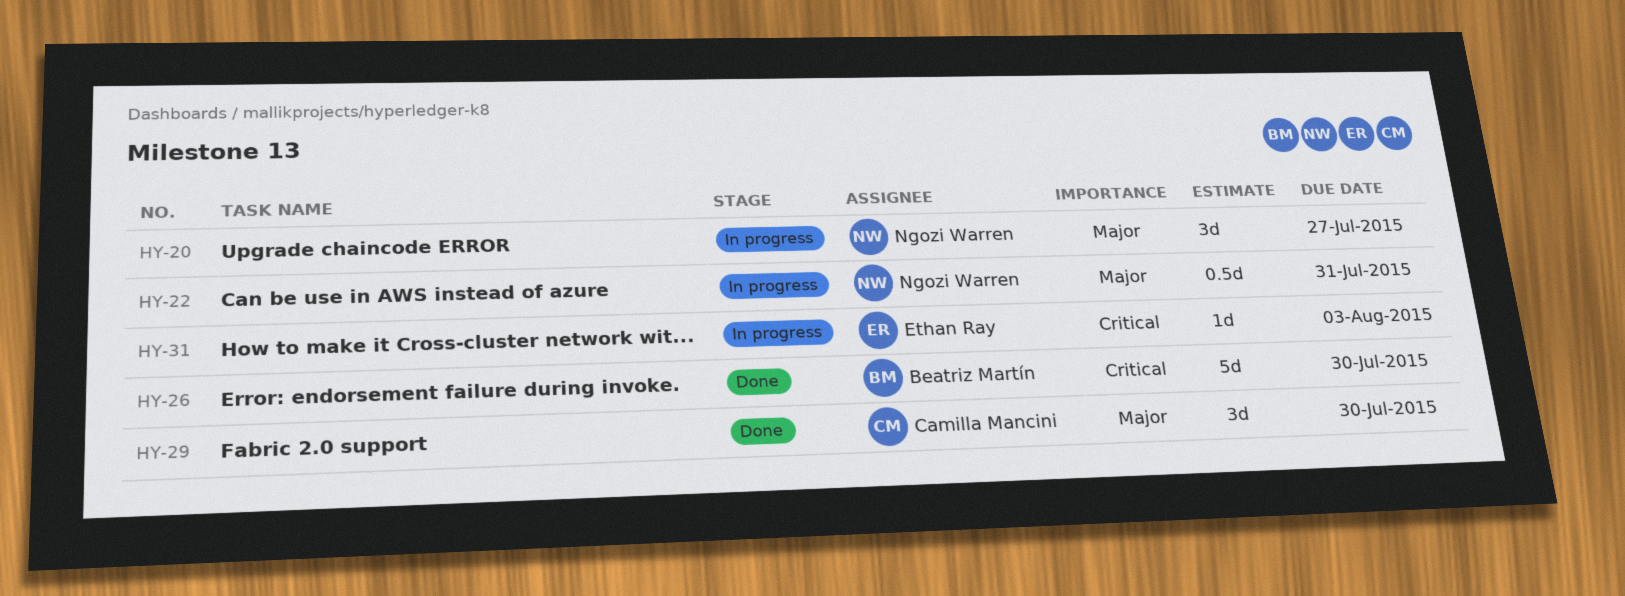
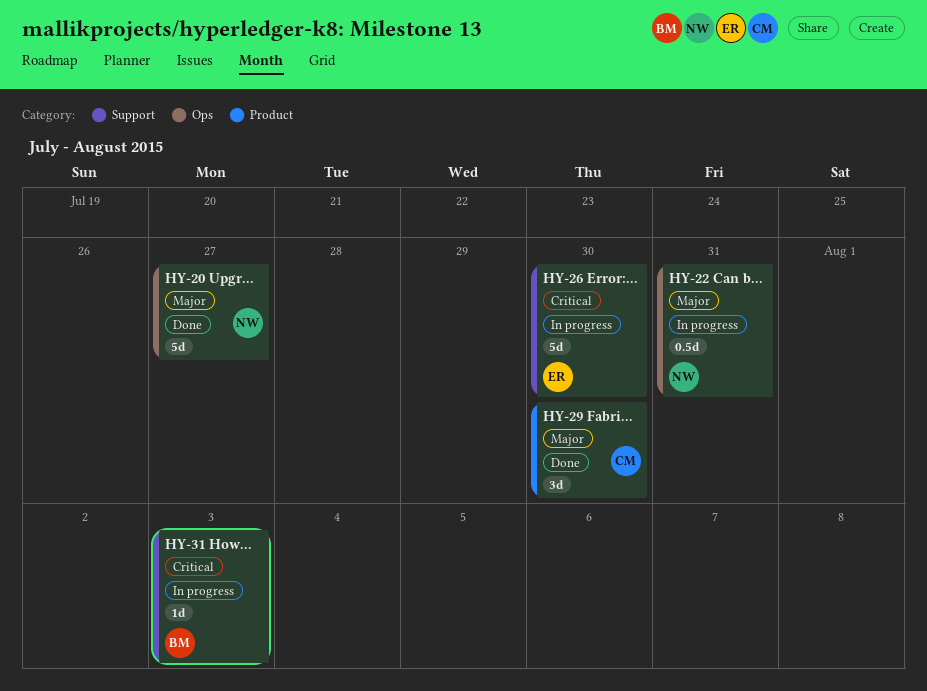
HY-20, status: In progress -> Done
HY-20, estimate: 3d -> 5d
HY-26, status: Done -> In progress
HY-26, owner: Beatriz Martín -> Ethan Ray
HY-31, owner: Ethan Ray -> Beatriz Martín

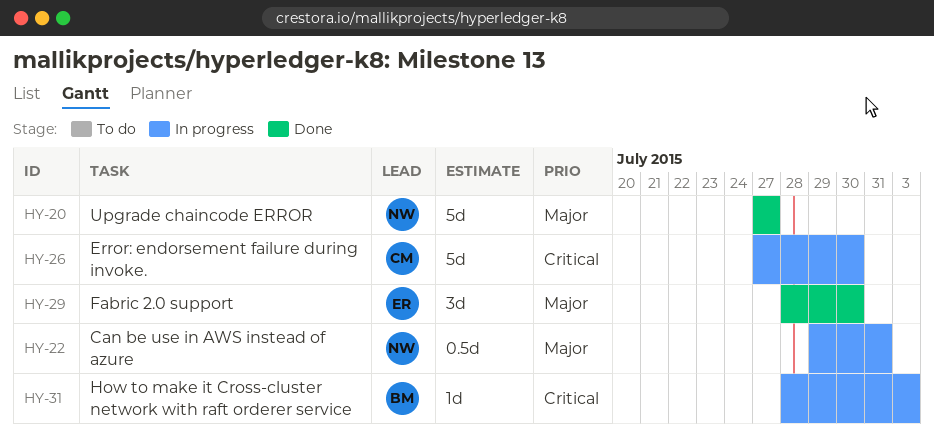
HY-26, owner: ER -> CM
HY-29, owner: CM -> ER

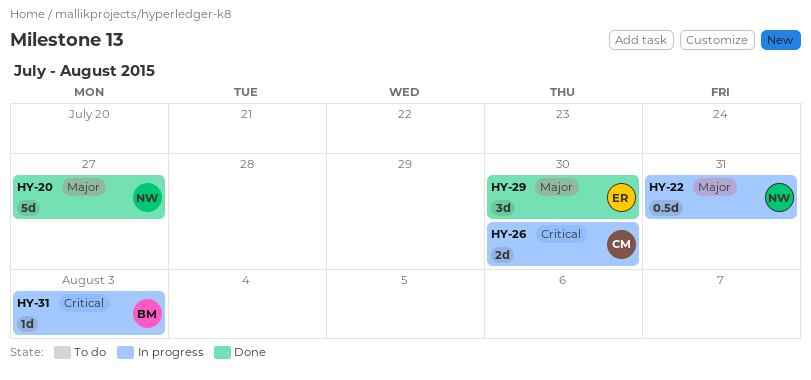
HY-26, estimate: 5d -> 2d

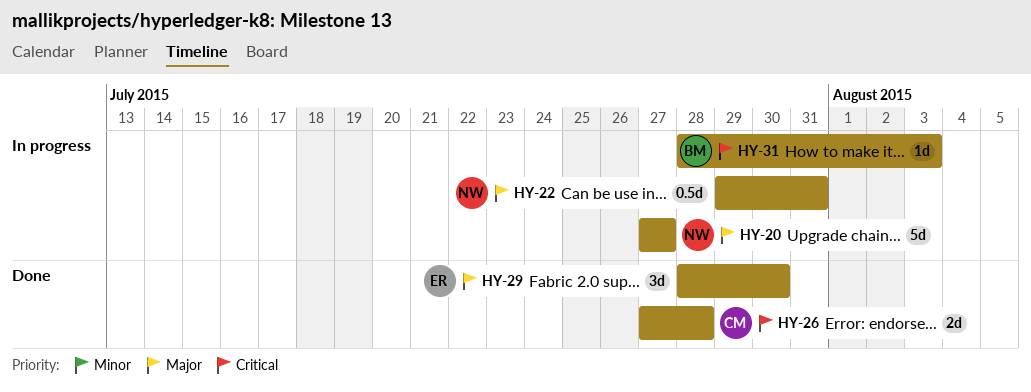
HY-20, status: Done -> In progress
HY-26, status: In progress -> Done
HY-26, due: Jul 30 -> Jul 28

